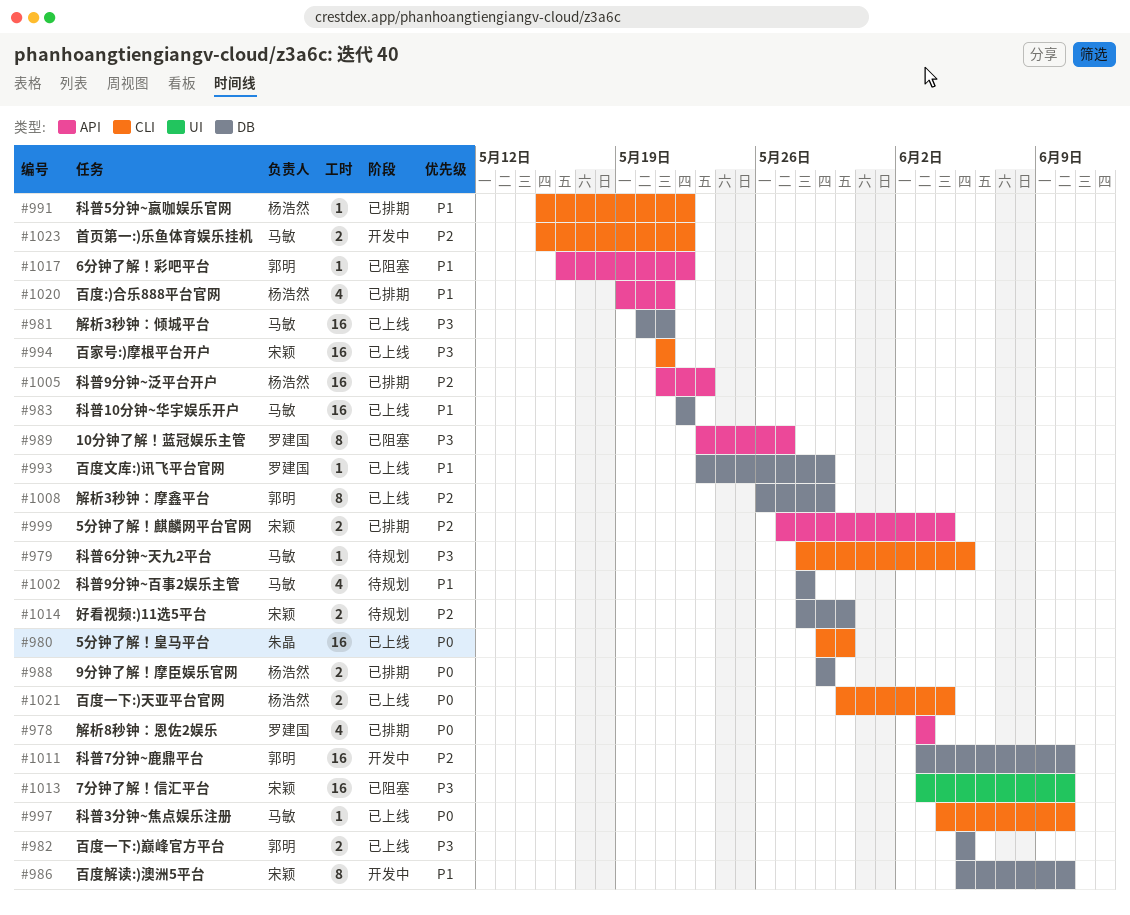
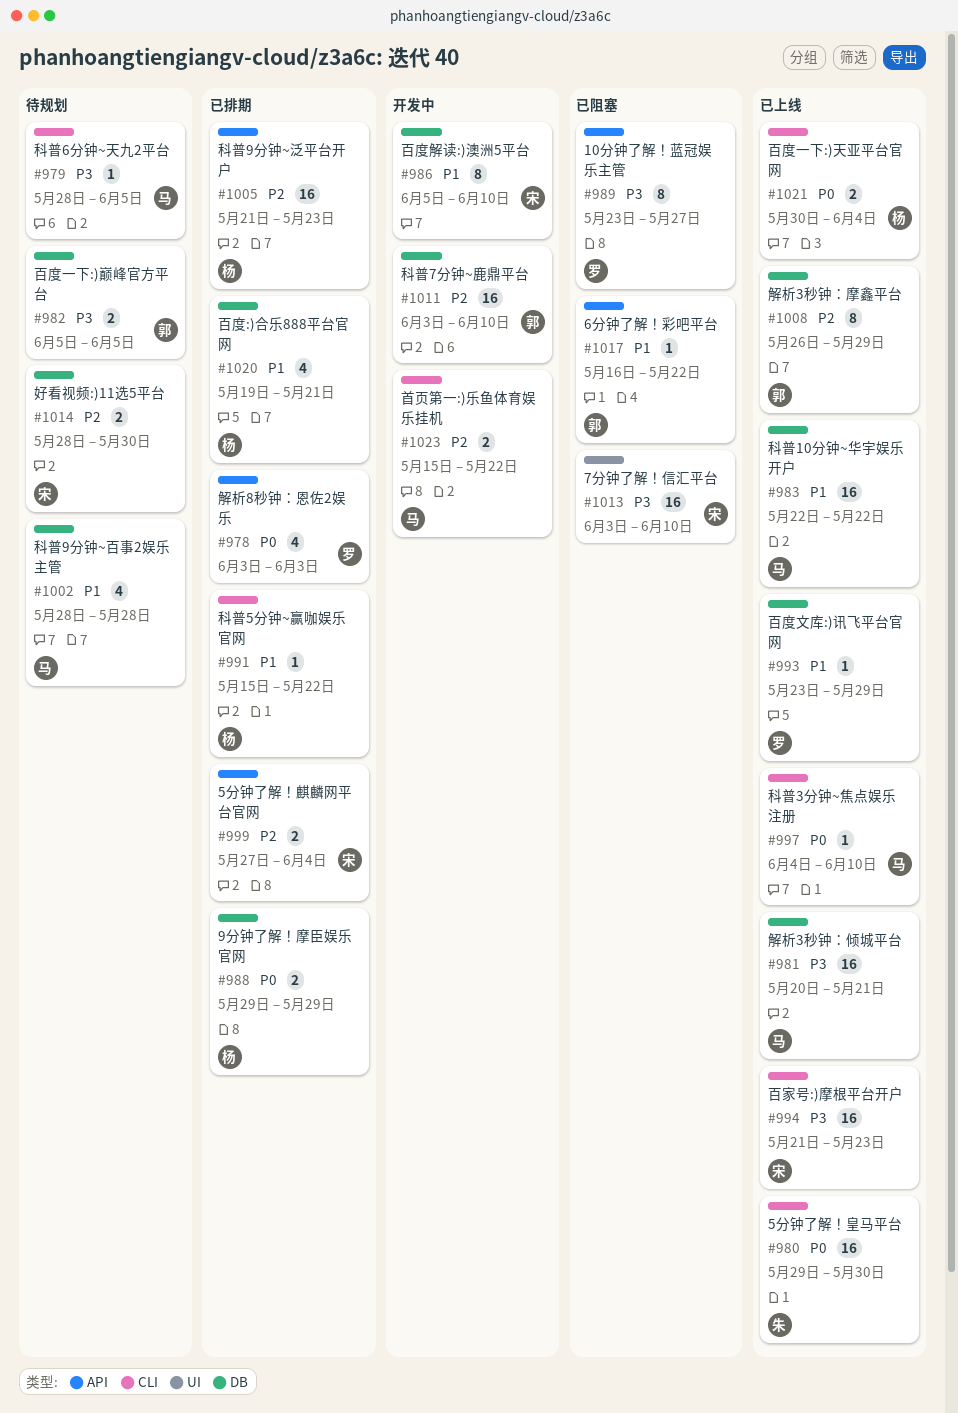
#982, status: 已上线 -> 待规划
#994, due: May 21 -> May 23
#1020, label: API -> DB

